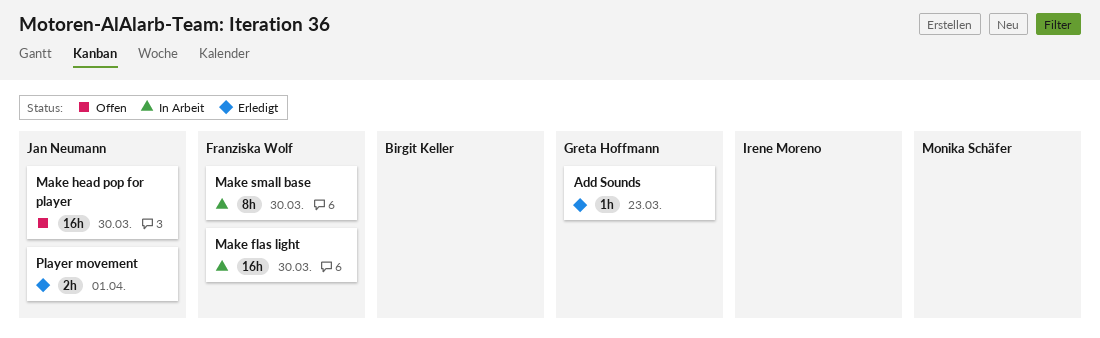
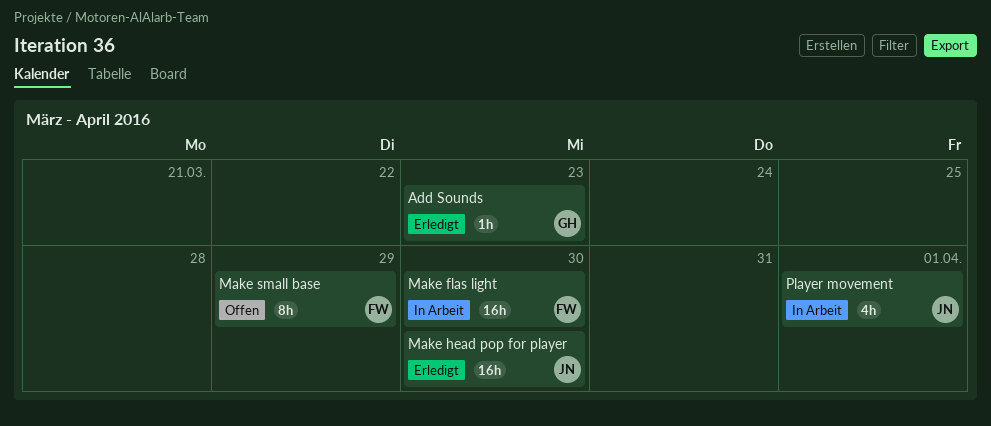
Make head pop for player, status: Offen -> Erledigt
Make small base, status: In Arbeit -> Offen
Make small base, due: Mar 30 -> Mar 29
Player movement, status: Erledigt -> In Arbeit
Player movement, estimate: 2h -> 4h

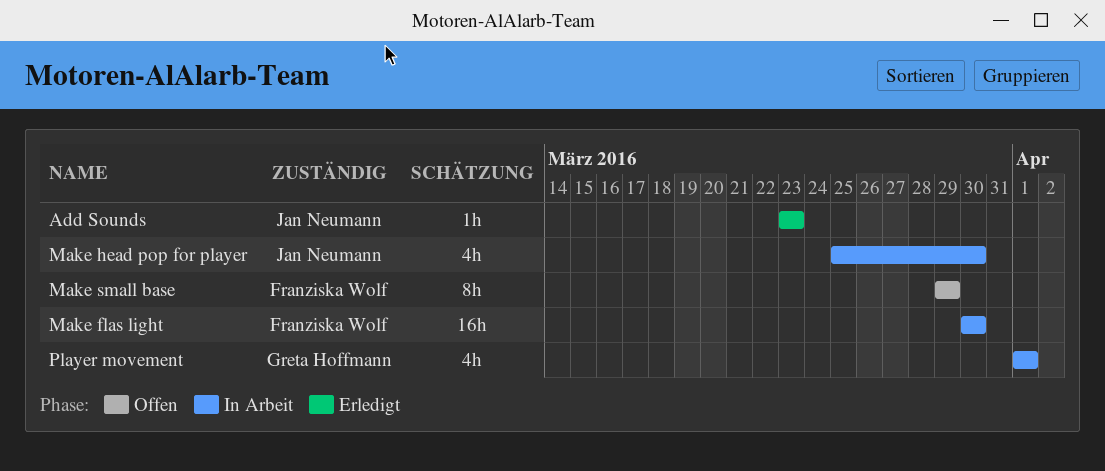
Add Sounds, owner: Greta Hoffmann -> Jan Neumann
Make head pop for player, status: Erledigt -> In Arbeit
Make head pop for player, estimate: 16h -> 4h
Player movement, owner: Jan Neumann -> Greta Hoffmann

